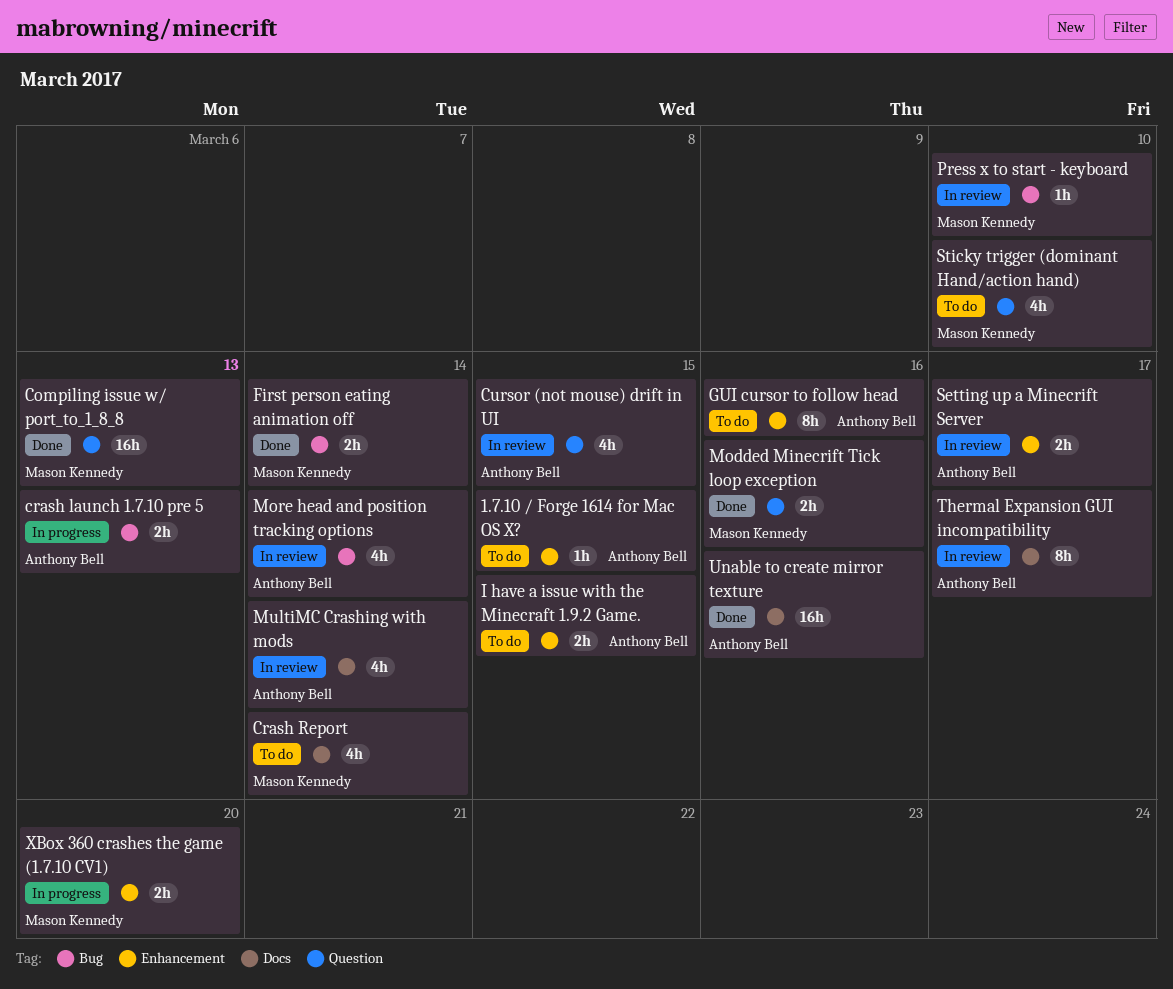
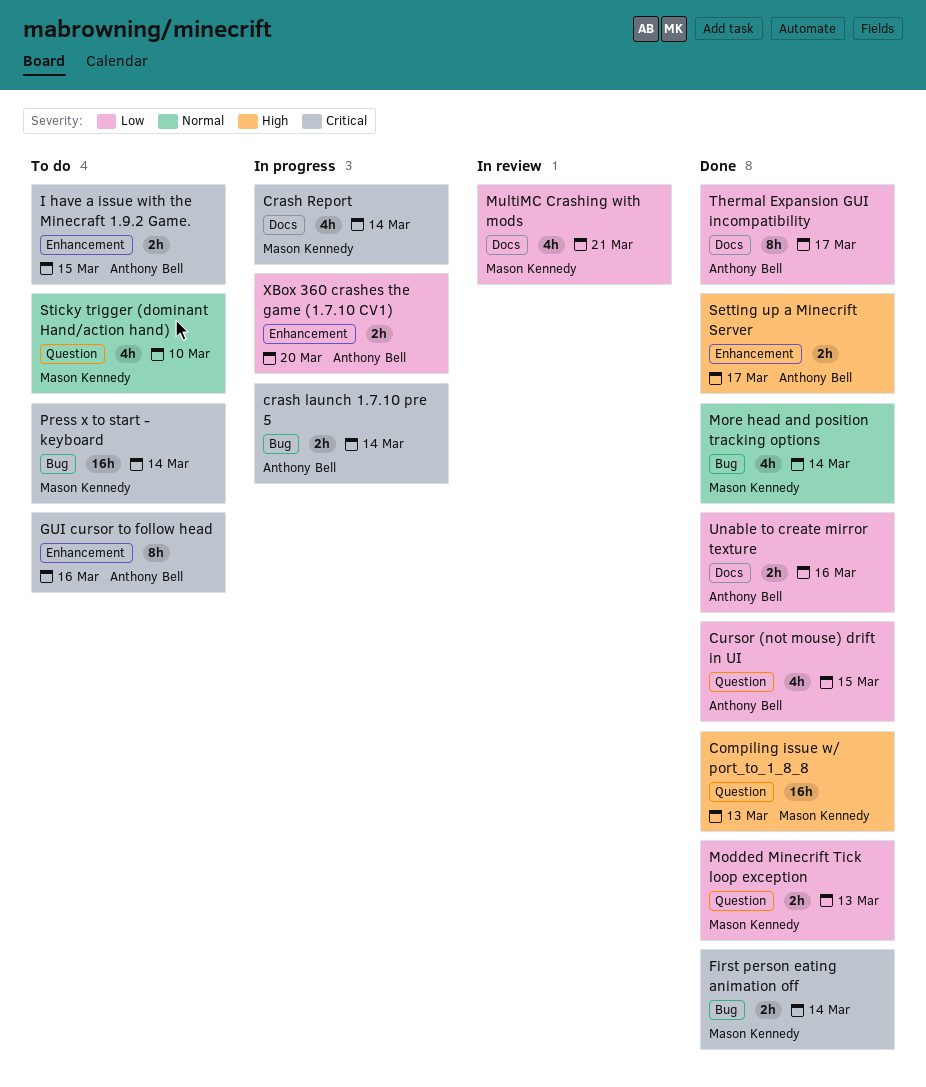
1.7.10 / Forge 1614 for Mac OS X?: present -> none
crash launch 1.7.10 pre 5, due: Mar 13 -> Mar 14
Crash Report, status: To do -> In progress
Cursor (not mouse) drift in UI, status: In review -> Done
Modded Minecrift Tick loop exception, due: Mar 16 -> Mar 13
More head and position tracking options, status: In review -> Done
More head and position tracking options, owner: Anthony Bell -> Mason Kennedy
MultiMC Crashing with mods, owner: Anthony Bell -> Mason Kennedy
MultiMC Crashing with mods, due: Mar 14 -> Mar 21
Press x to start - keyboard, status: In review -> To do
Press x to start - keyboard, estimate: 1h -> 16h
Press x to start - keyboard, due: Mar 10 -> Mar 14
Setting up a Minecrift Server, status: In review -> Done
Thermal Expansion GUI incompatibility, status: In review -> Done
Unable to create mirror texture, estimate: 16h -> 2h
XBox 360 crashes the game (1.7.10 CV1), owner: Mason Kennedy -> Anthony Bell

